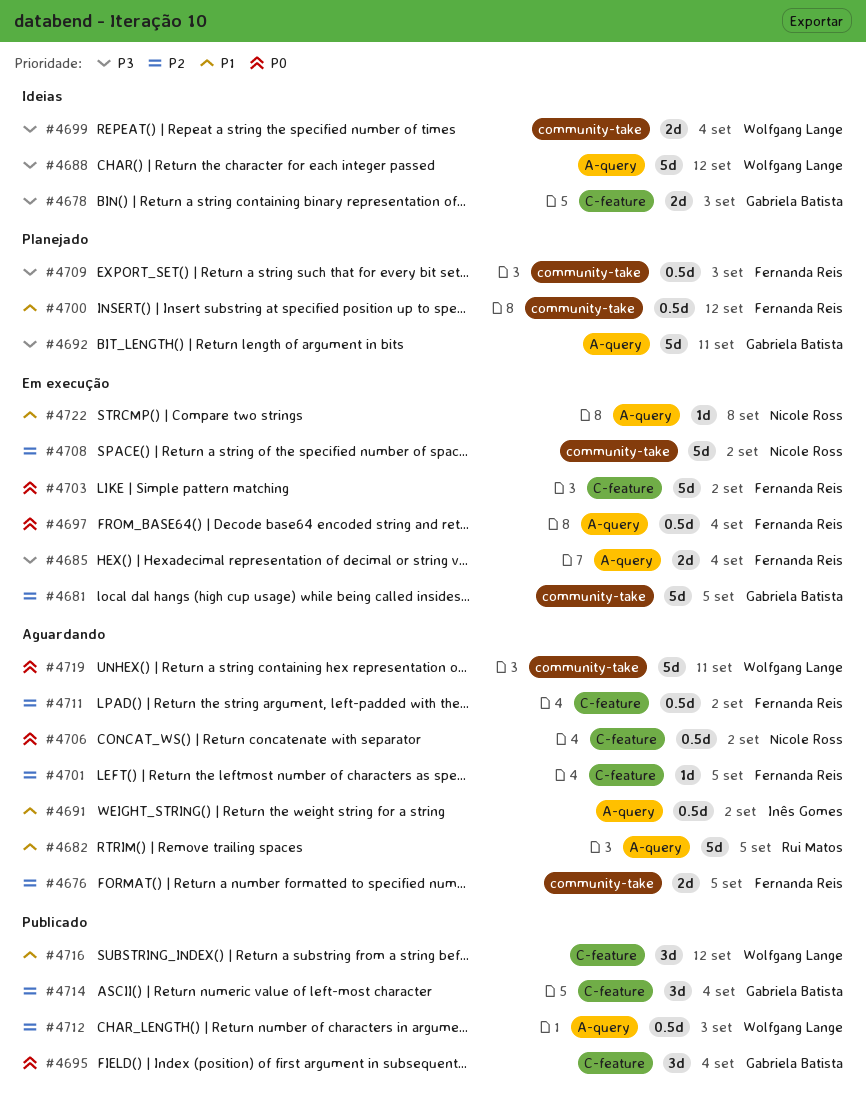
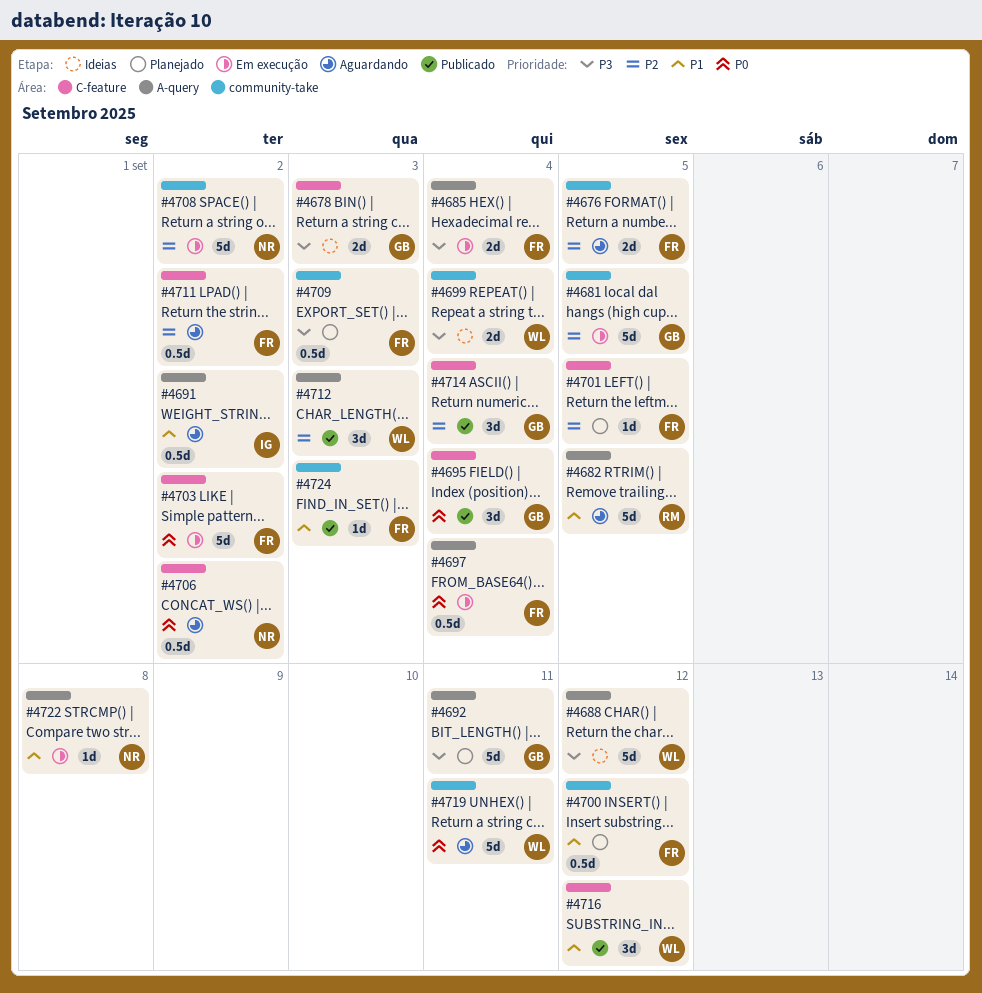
#4701, status: Aguardando -> Planejado
#4712, estimate: 0.5d -> 3d
#4724: none -> present

